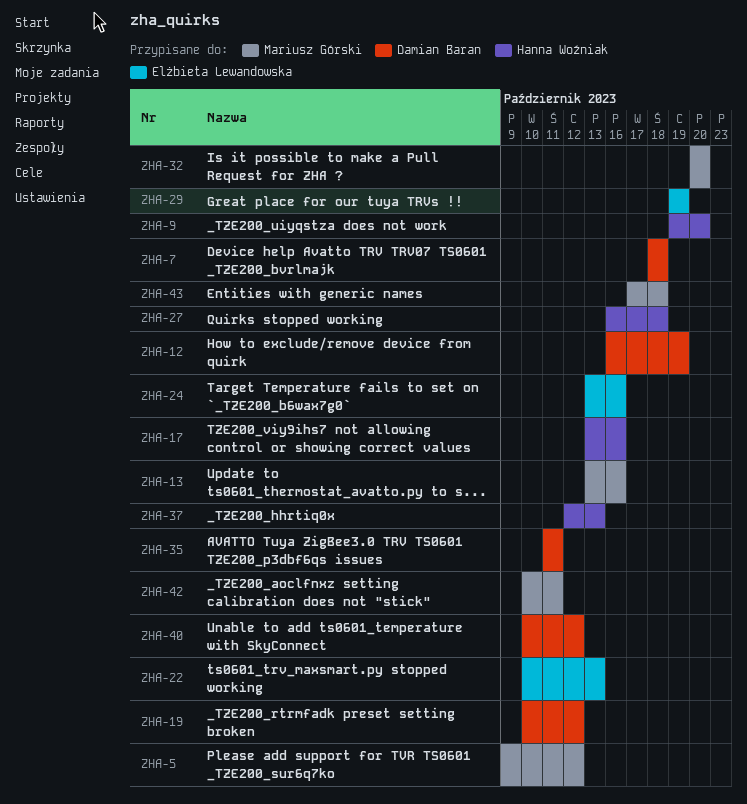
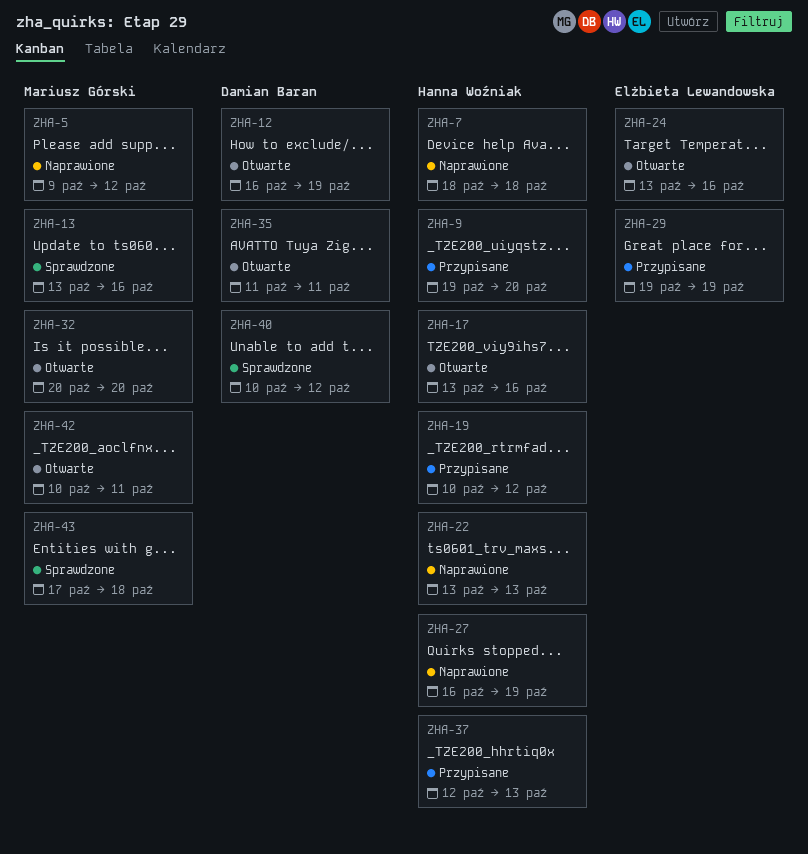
ZHA-7, owner: Damian Baran -> Hanna Woźniak
ZHA-19, owner: Damian Baran -> Hanna Woźniak
ZHA-22, owner: Elżbieta Lewandowska -> Hanna Woźniak
ZHA-22, start: Oct 10 -> Oct 13
ZHA-27, due: Oct 18 -> Oct 19

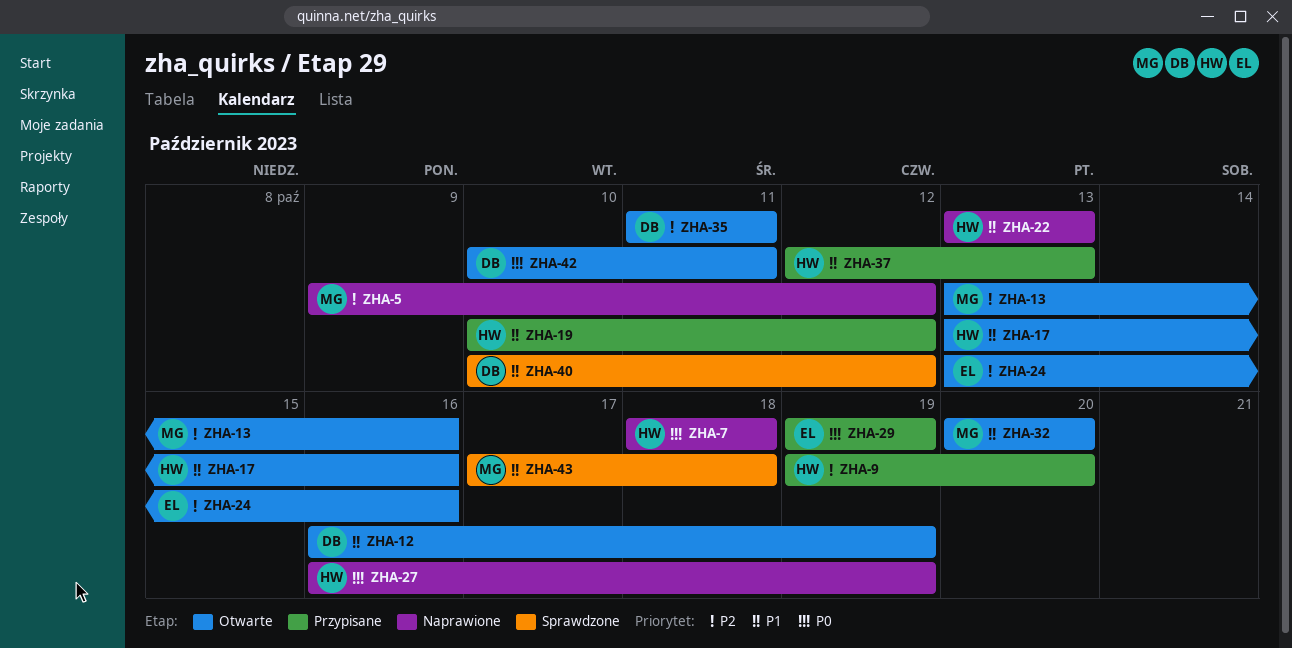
ZHA-13, status: Sprawdzone -> Otwarte
ZHA-42, owner: Mariusz Górski -> Damian Baran

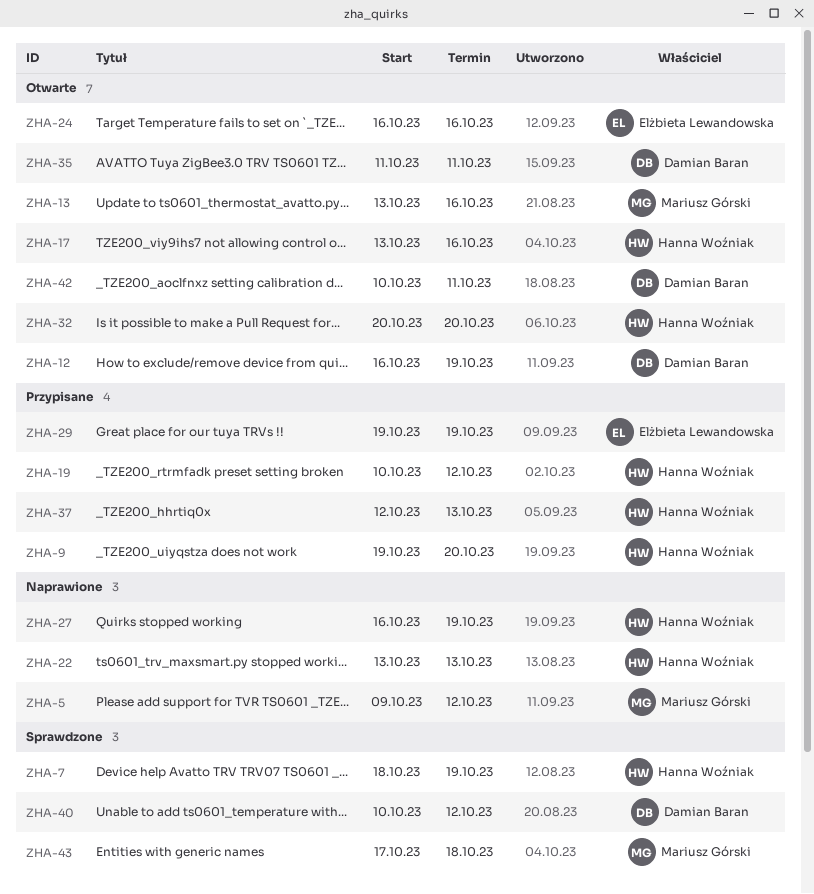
ZHA-7, status: Naprawione -> Sprawdzone
ZHA-7, due: Oct 18 -> Oct 19
ZHA-24, start: Oct 13 -> Oct 16
ZHA-32, owner: Mariusz Górski -> Hanna Woźniak

